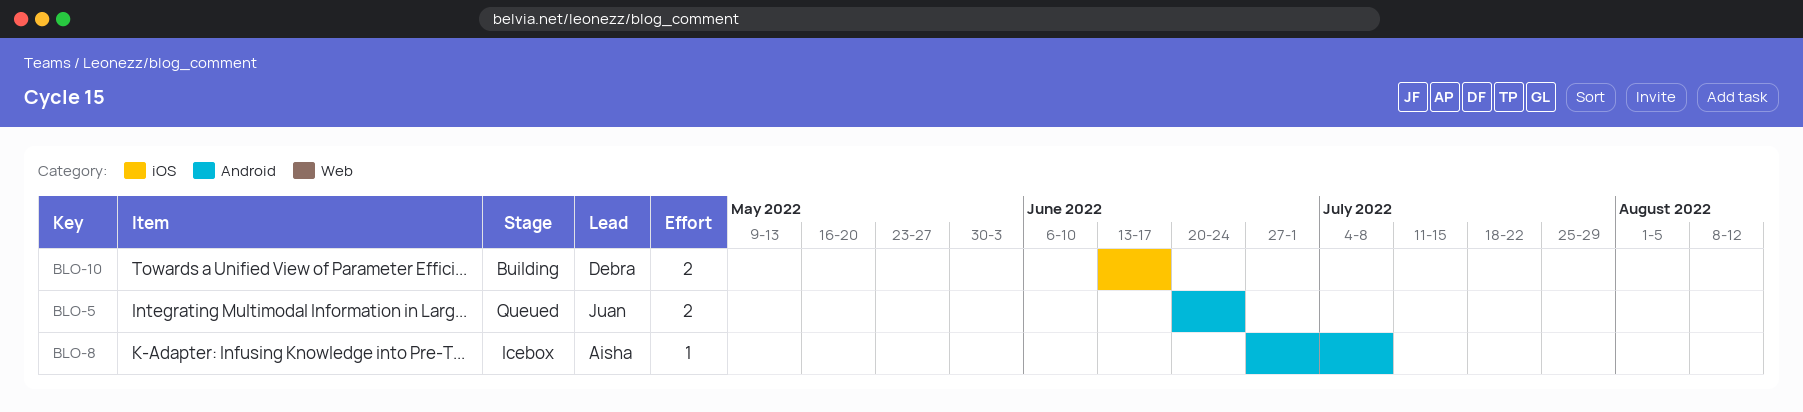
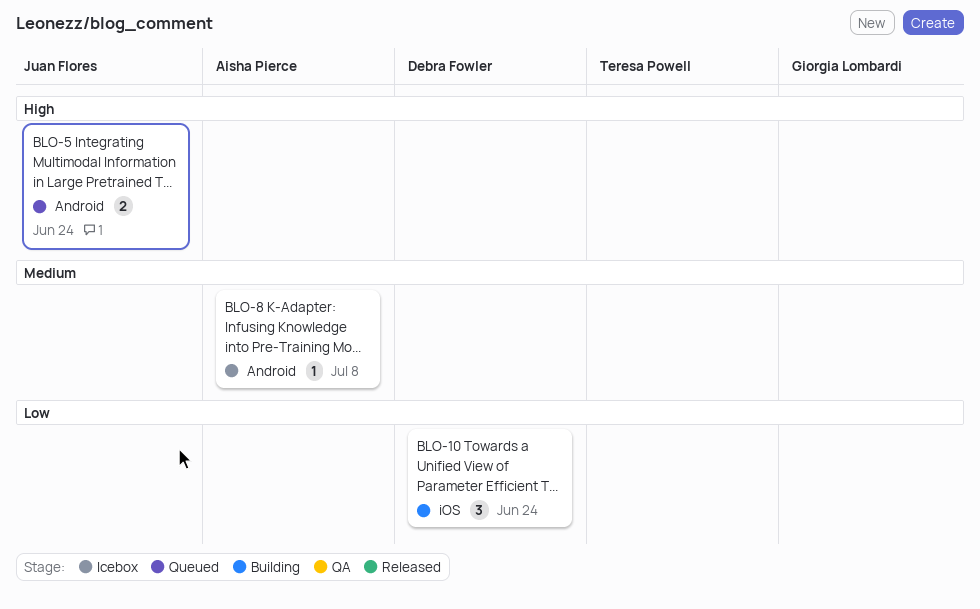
BLO-10, estimate: 2 -> 3
BLO-10, due: Jun 17 -> Jun 24

